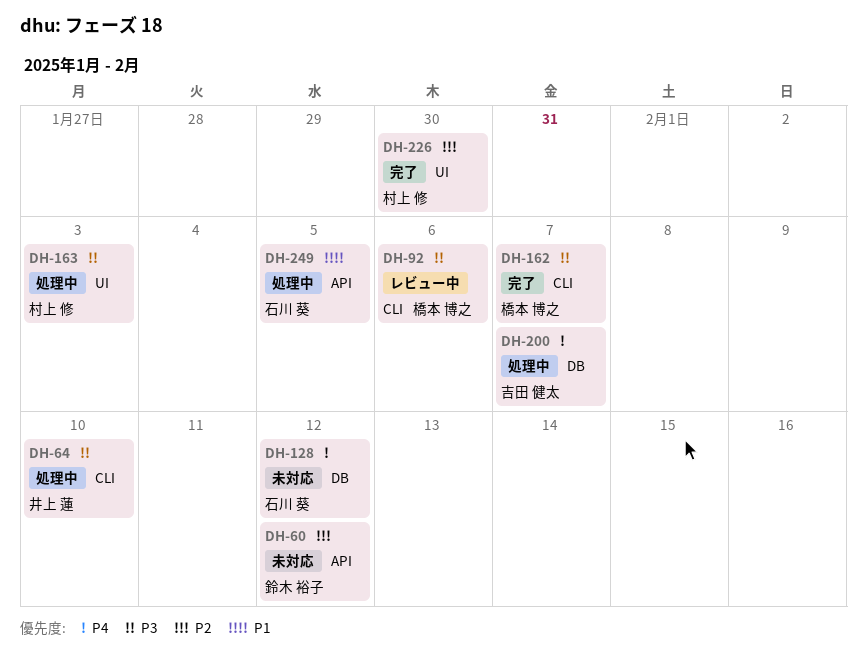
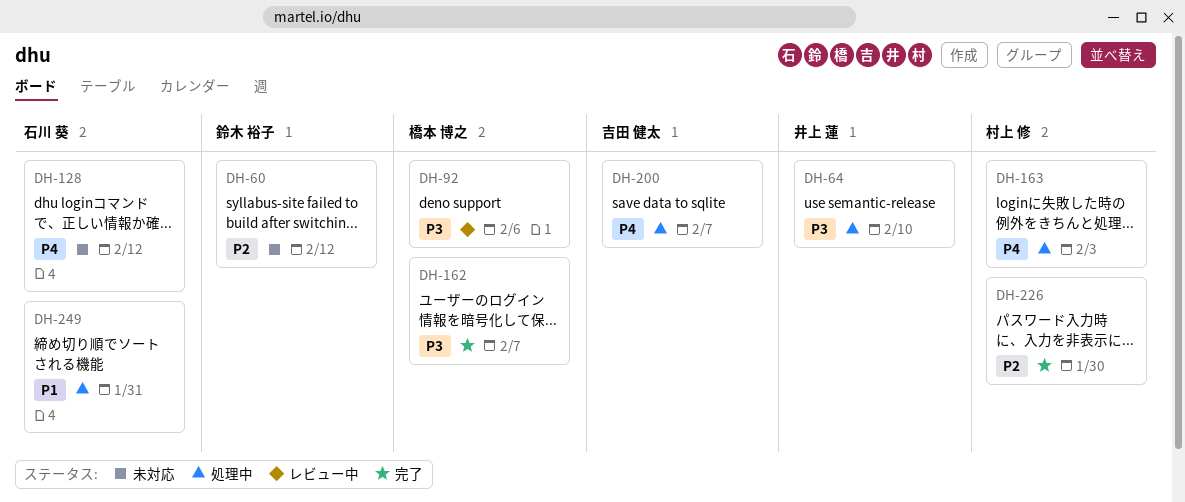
DH-163, priority: P3 -> P4
DH-249, due: Feb 5 -> Jan 31

